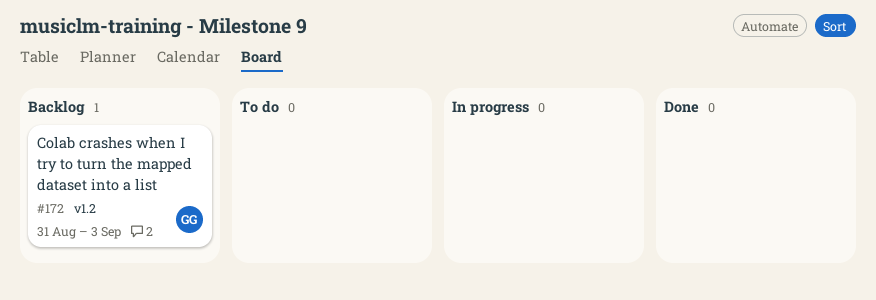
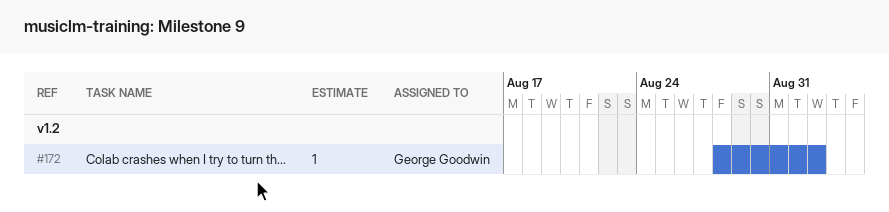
#172, start: Aug 31 -> Aug 28
#172, due: Sep 3 -> Sep 2

